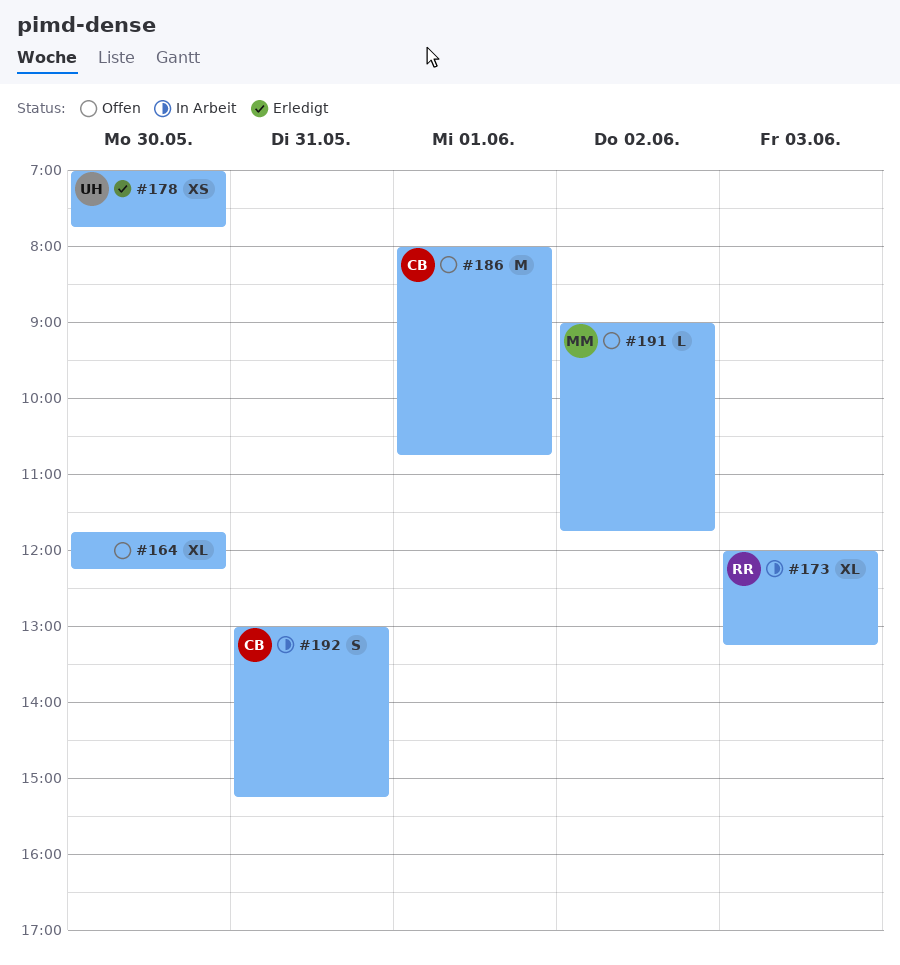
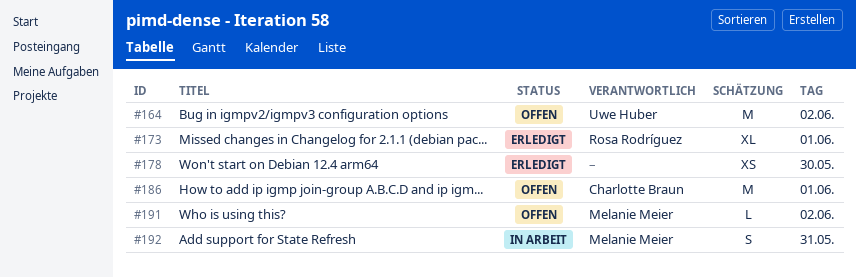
#164, owner: none -> Uwe Huber
#164, estimate: XL -> M
#164, day: May 30 -> Jun 2
#173, status: In Arbeit -> Erledigt
#173, day: Jun 3 -> Jun 1
#178, owner: Uwe Huber -> none
#192, owner: Charlotte Braun -> Melanie Meier

